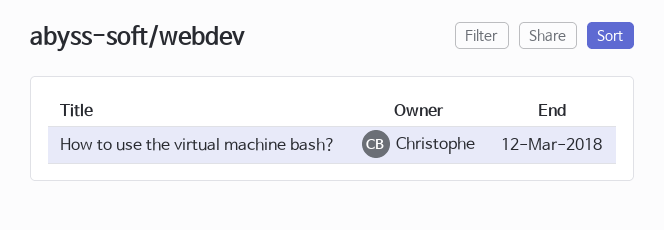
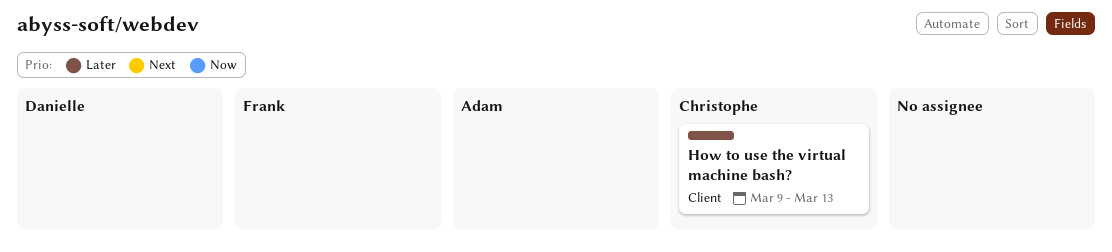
How to use the virtual machine bash?, due: Mar 12 -> Mar 13

